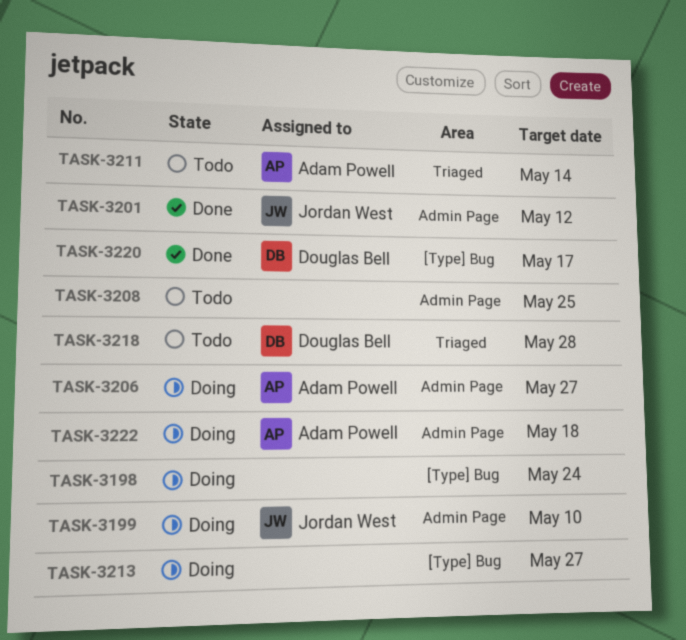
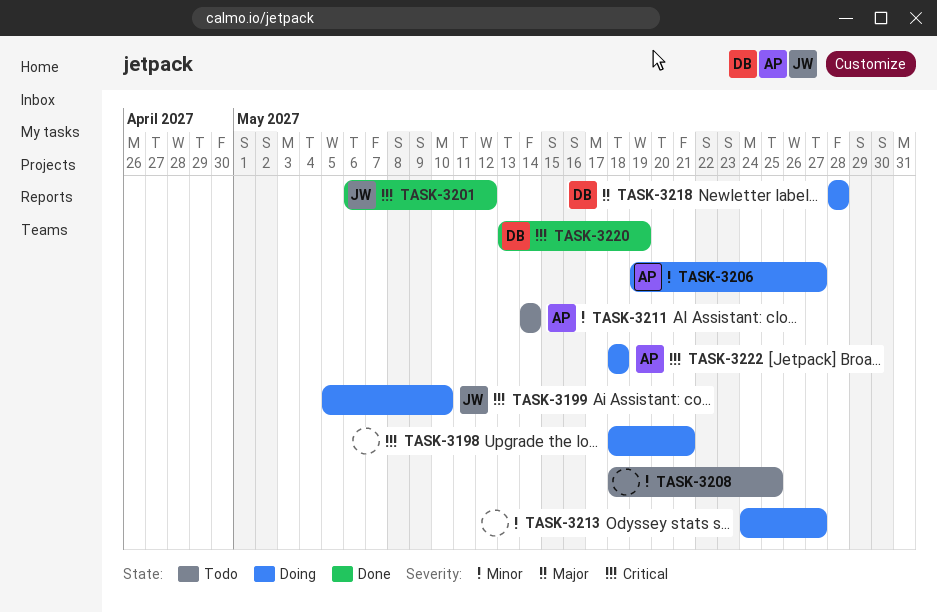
TASK-3198, due: May 24 -> May 21
TASK-3218, status: Todo -> Doing
TASK-3220, due: May 17 -> May 19

